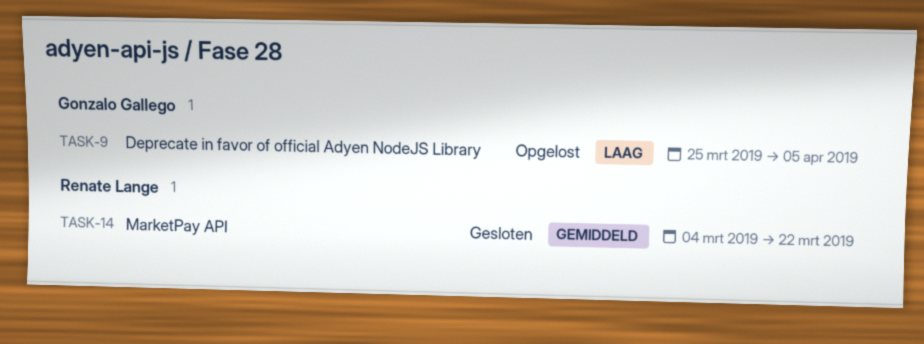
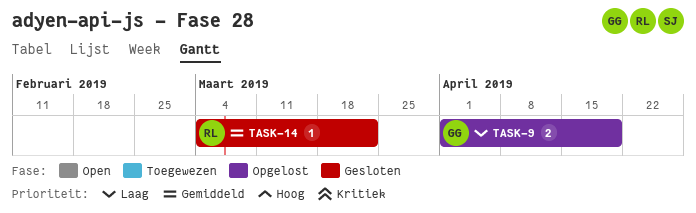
TASK-9, start: Mar 25 -> Apr 1
TASK-9, due: Apr 5 -> Apr 19

